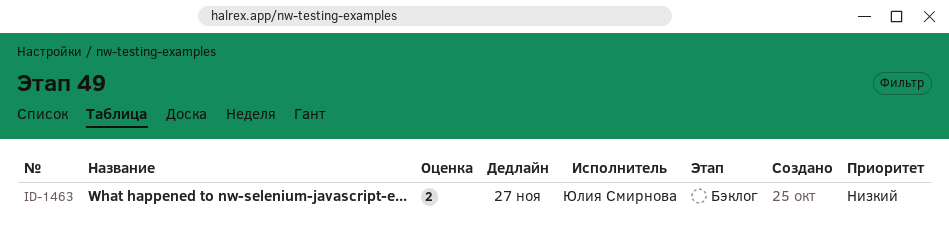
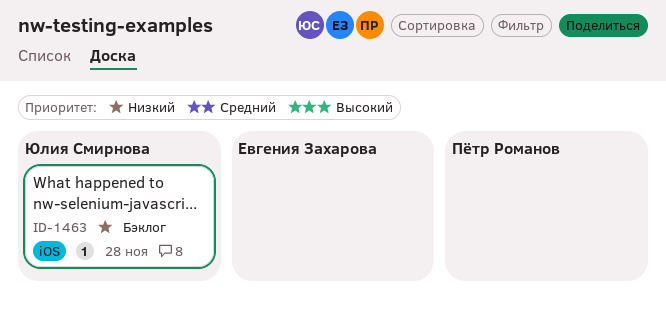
ID-1463, estimate: 2 -> 1
ID-1463, due: Nov 27 -> Nov 28

